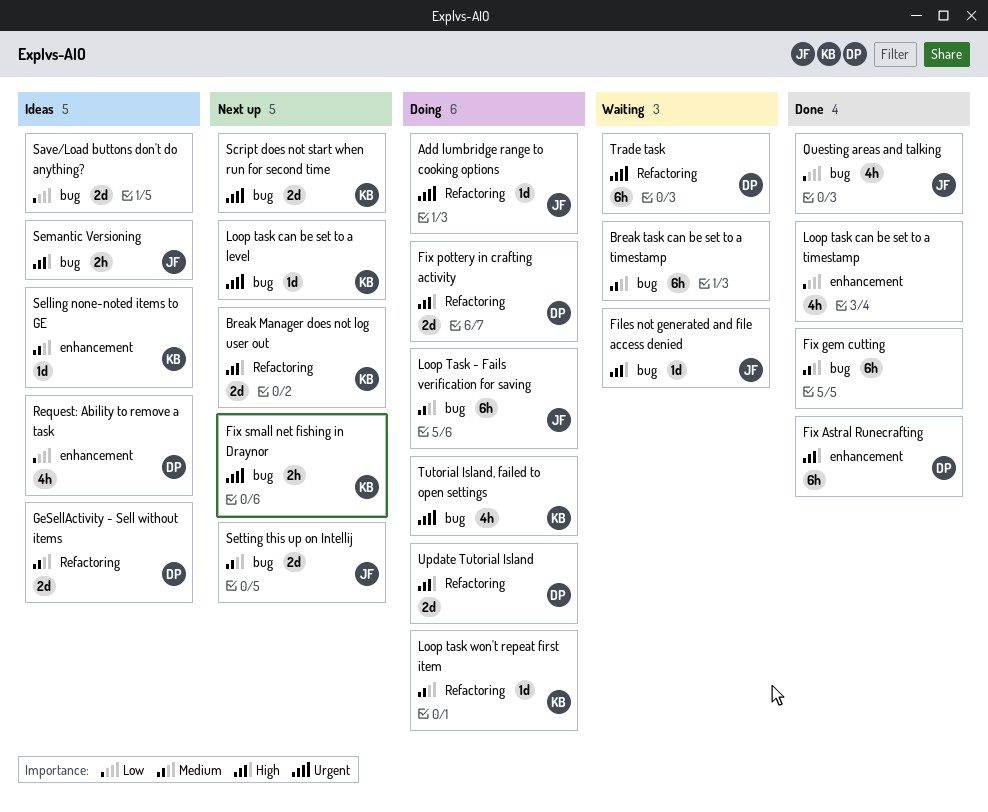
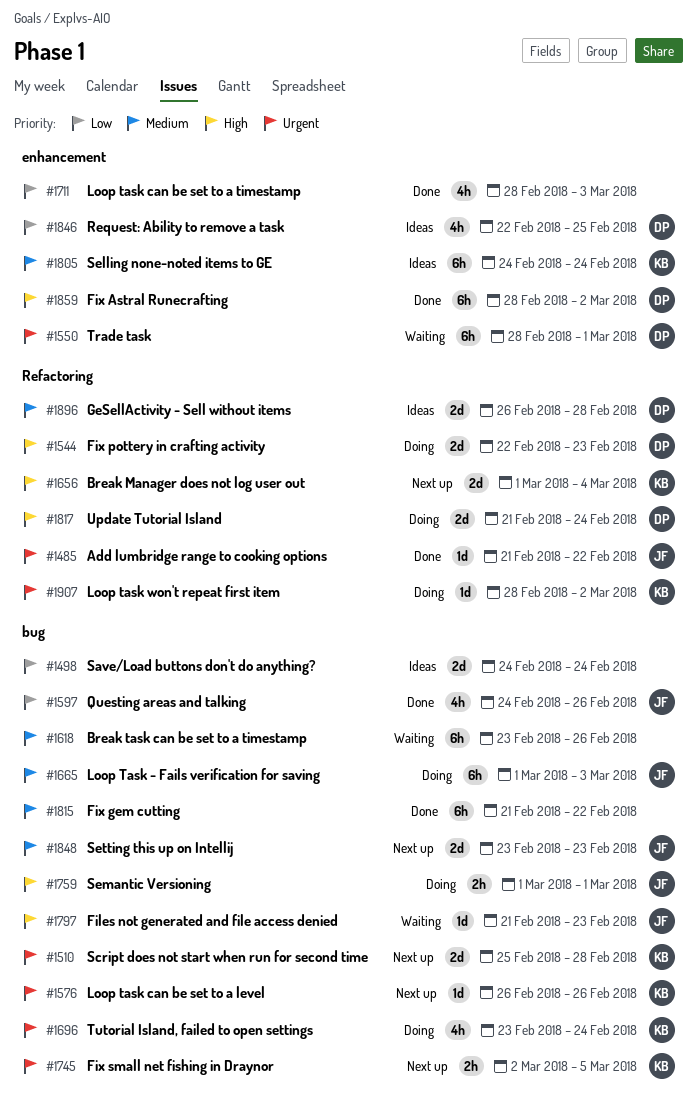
Add lumbridge range to cooking options, status: Doing -> Done
Loop task won't repeat first item, priority: Medium -> Urgent
Selling none-noted items to GE, estimate: 1d -> 6h
Semantic Versioning, status: Ideas -> Doing
Trade task, label: Refactoring -> enhancement

